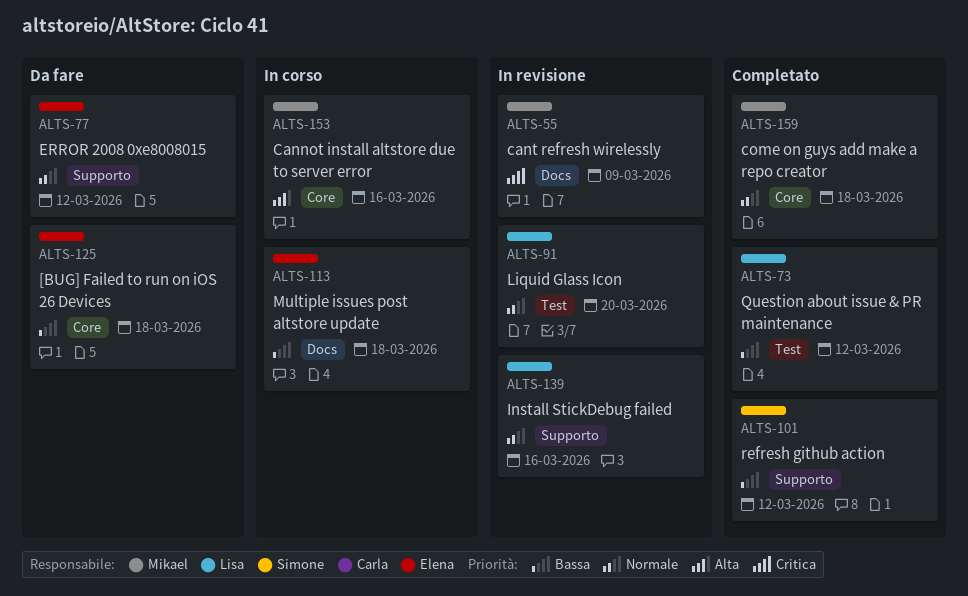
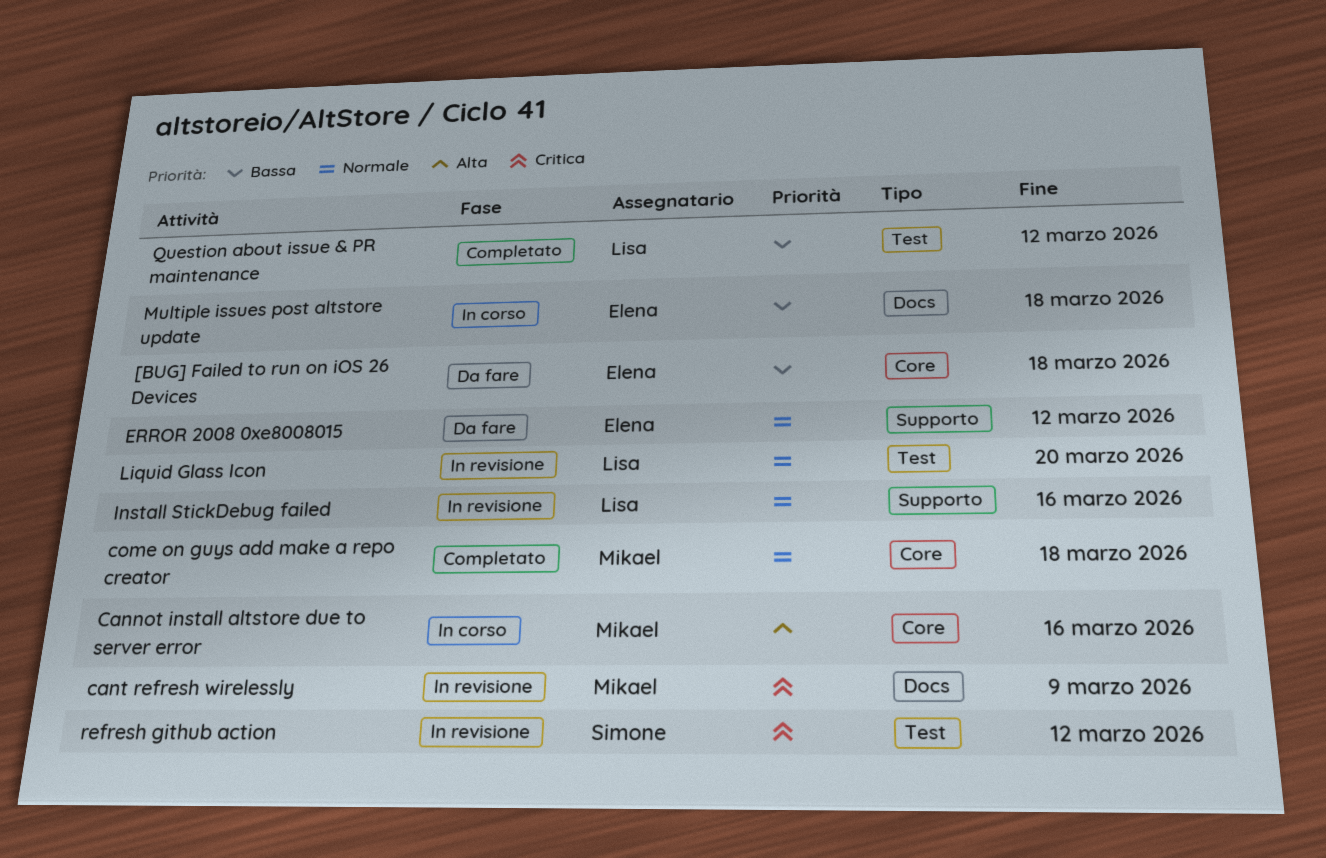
refresh github action, status: Completato -> In revisione
refresh github action, priority: Bassa -> Critica
refresh github action, label: Supporto -> Test

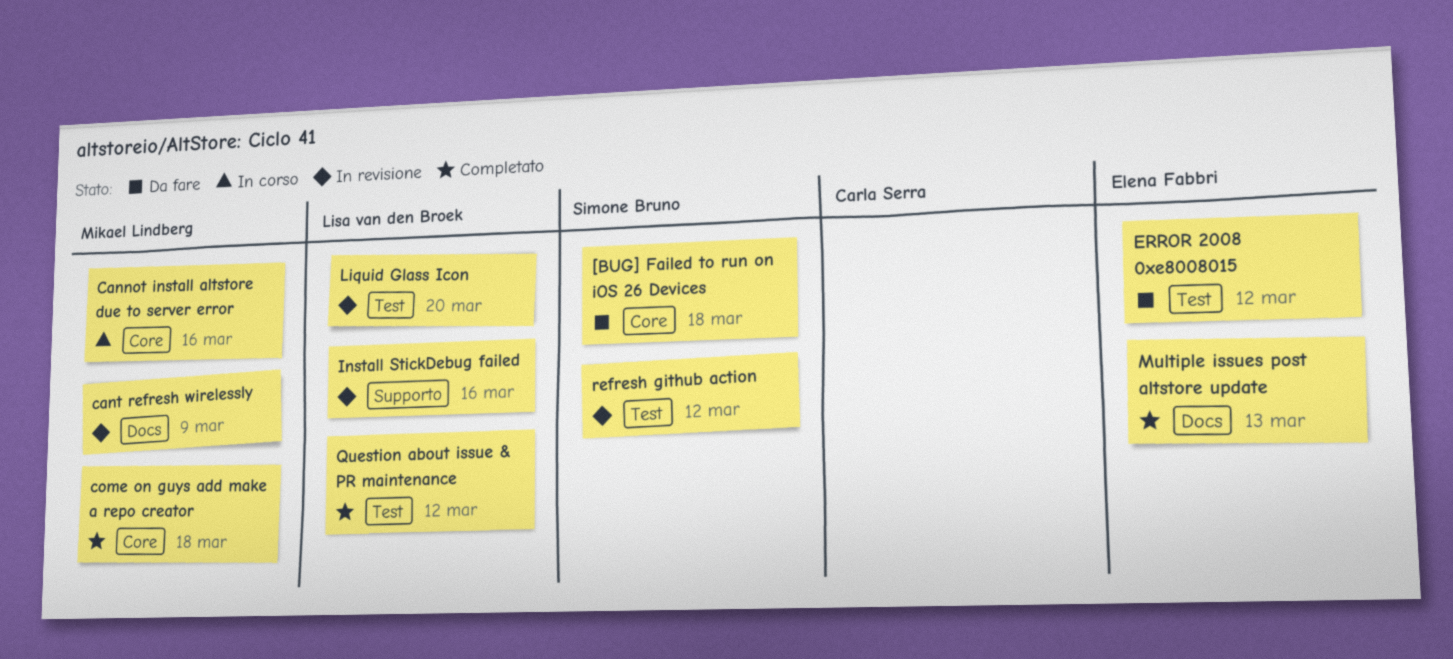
[BUG] Failed to run on iOS 26 Devices, owner: Elena Fabbri -> Simone Bruno
ERROR 2008 0xe8008015, label: Supporto -> Test
Multiple issues post altstore update, status: In corso -> Completato
Multiple issues post altstore update, due: Mar 18 -> Mar 13

